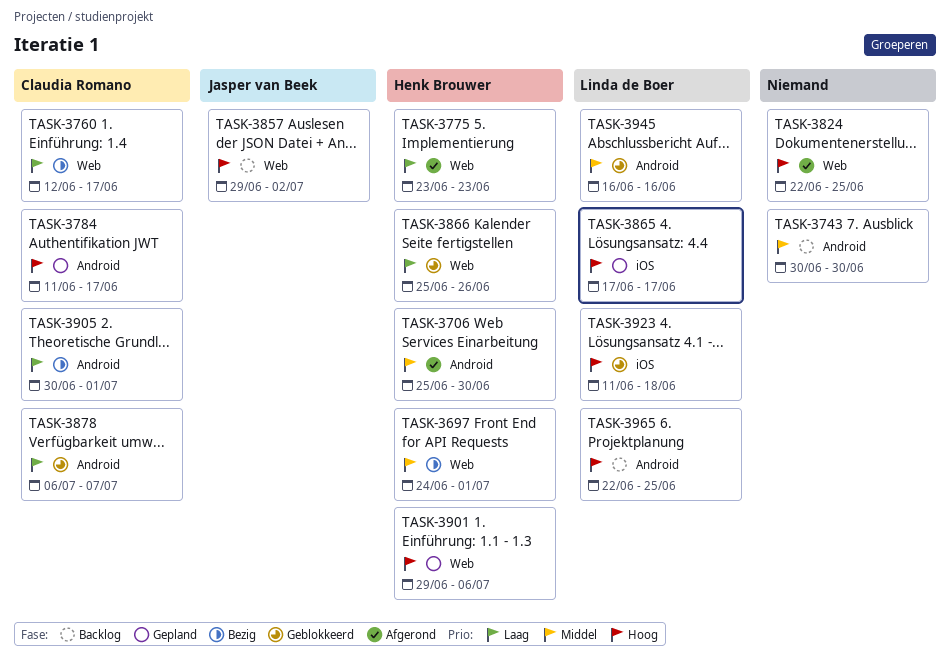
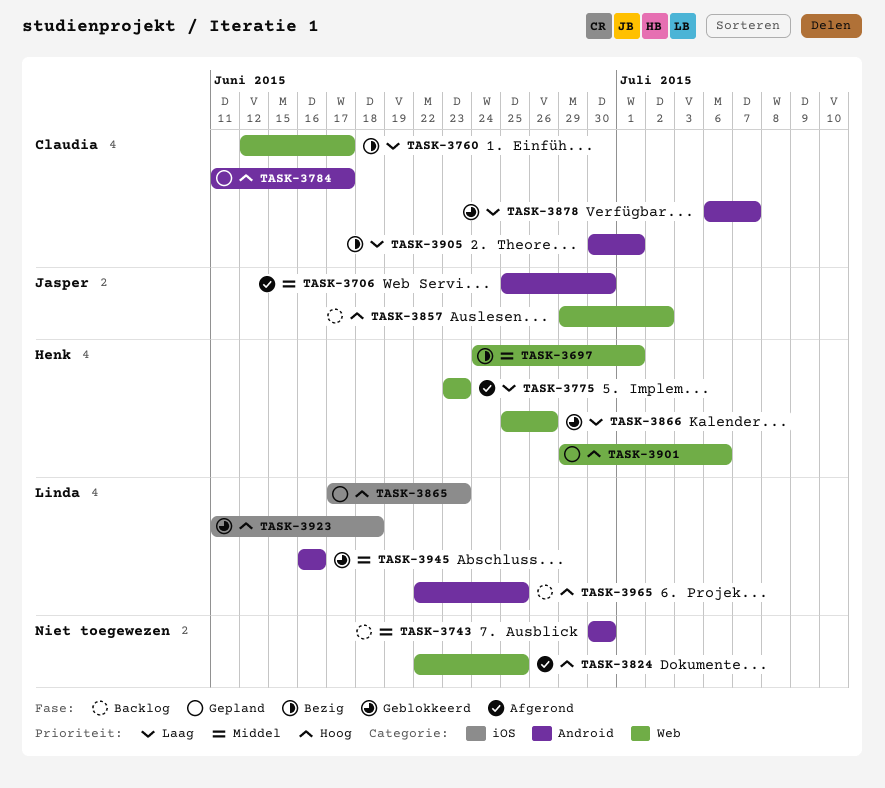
TASK-3706, owner: Henk Brouwer -> Jasper van Beek
TASK-3865, due: Jun 17 -> Jun 23

